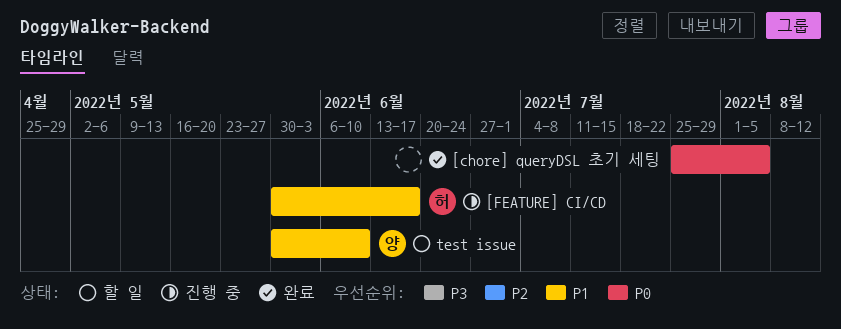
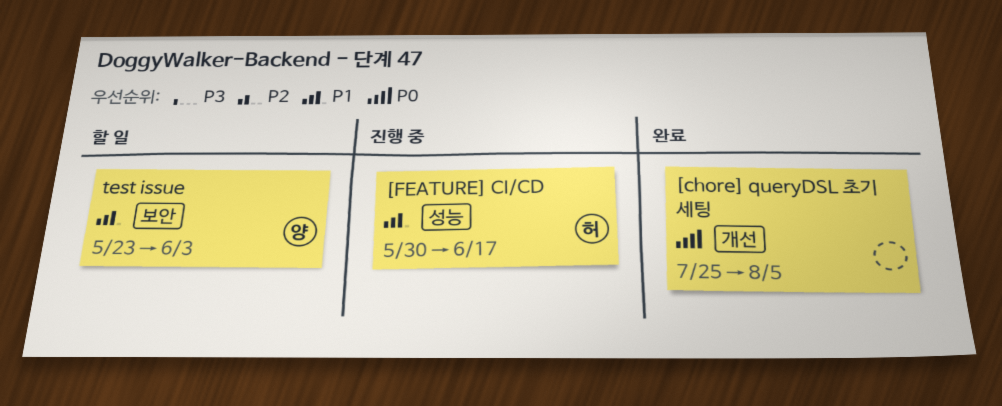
test issue, start: May 30 -> May 23
test issue, due: Jun 10 -> Jun 3

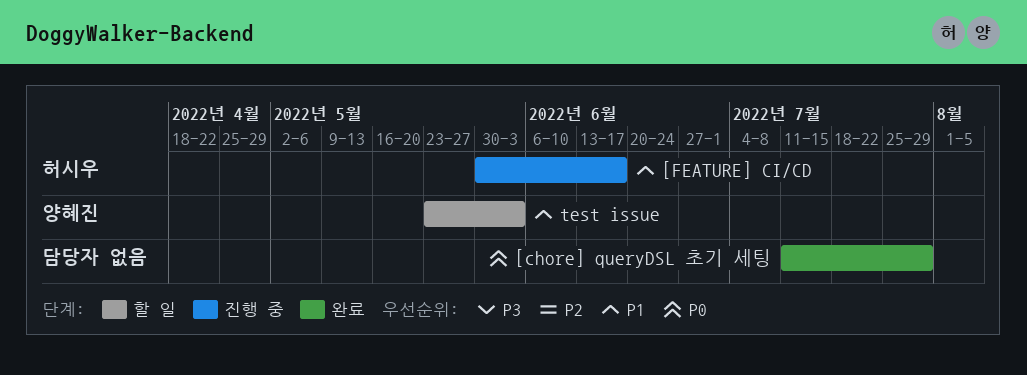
[chore] queryDSL 초기 세팅, start: Jul 25 -> Jul 11
[chore] queryDSL 초기 세팅, due: Aug 5 -> Jul 29

